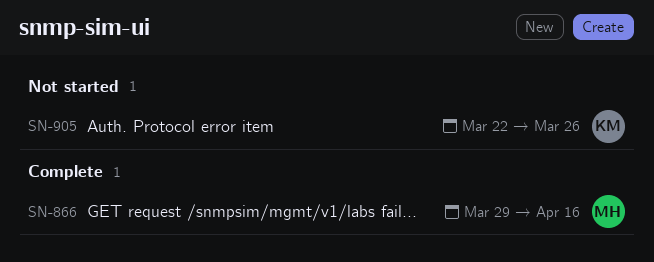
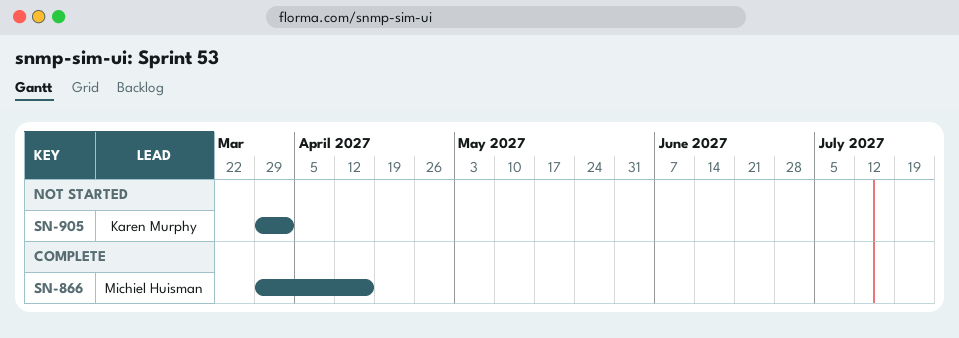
SN-905, start: Mar 22 -> Mar 29
SN-905, due: Mar 26 -> Apr 2

